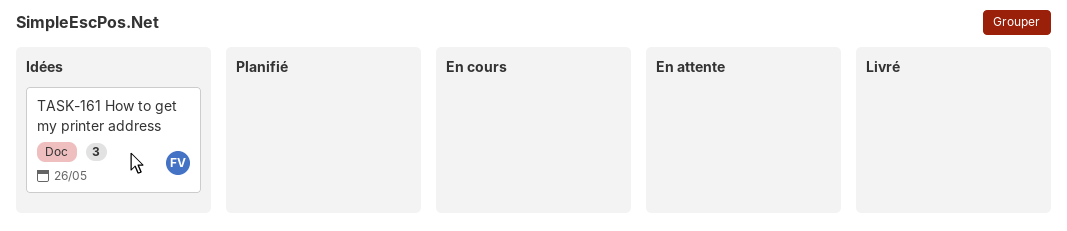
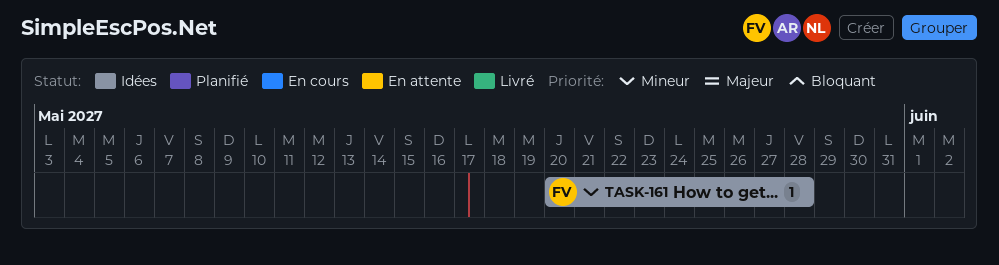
TASK-161, estimate: 3 -> 1
TASK-161, due: May 26 -> May 28

